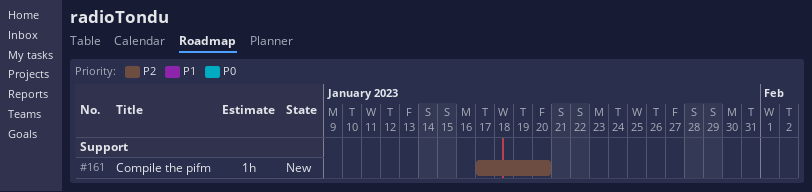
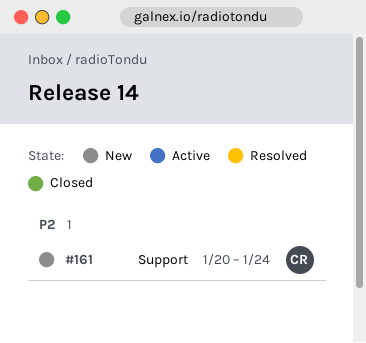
#161, start: Jan 17 -> Jan 20
#161, due: Jan 20 -> Jan 24

